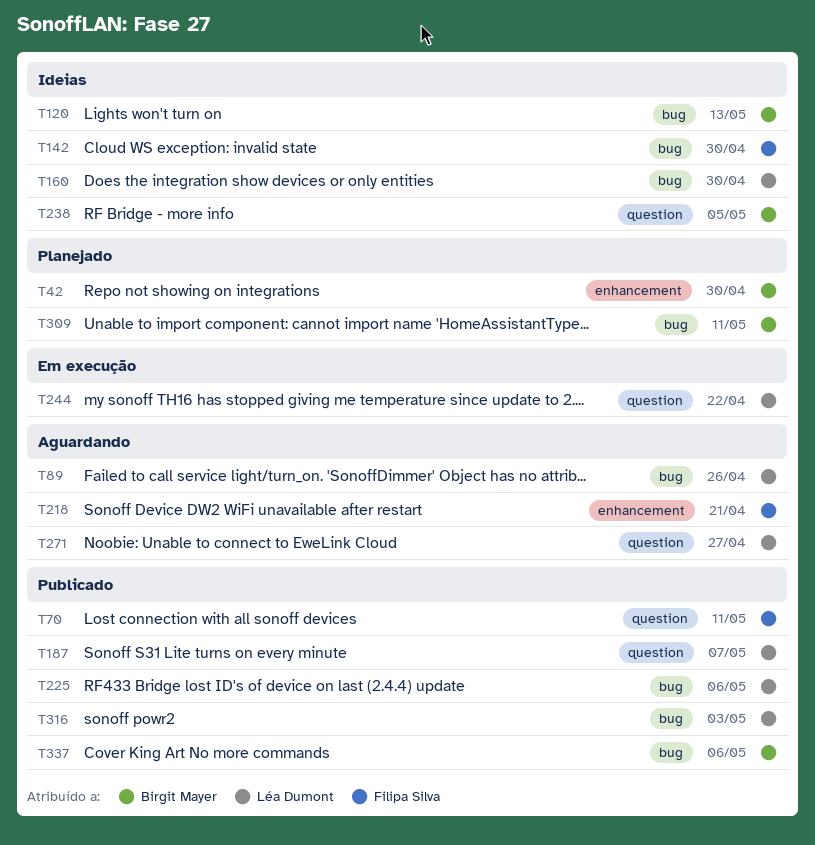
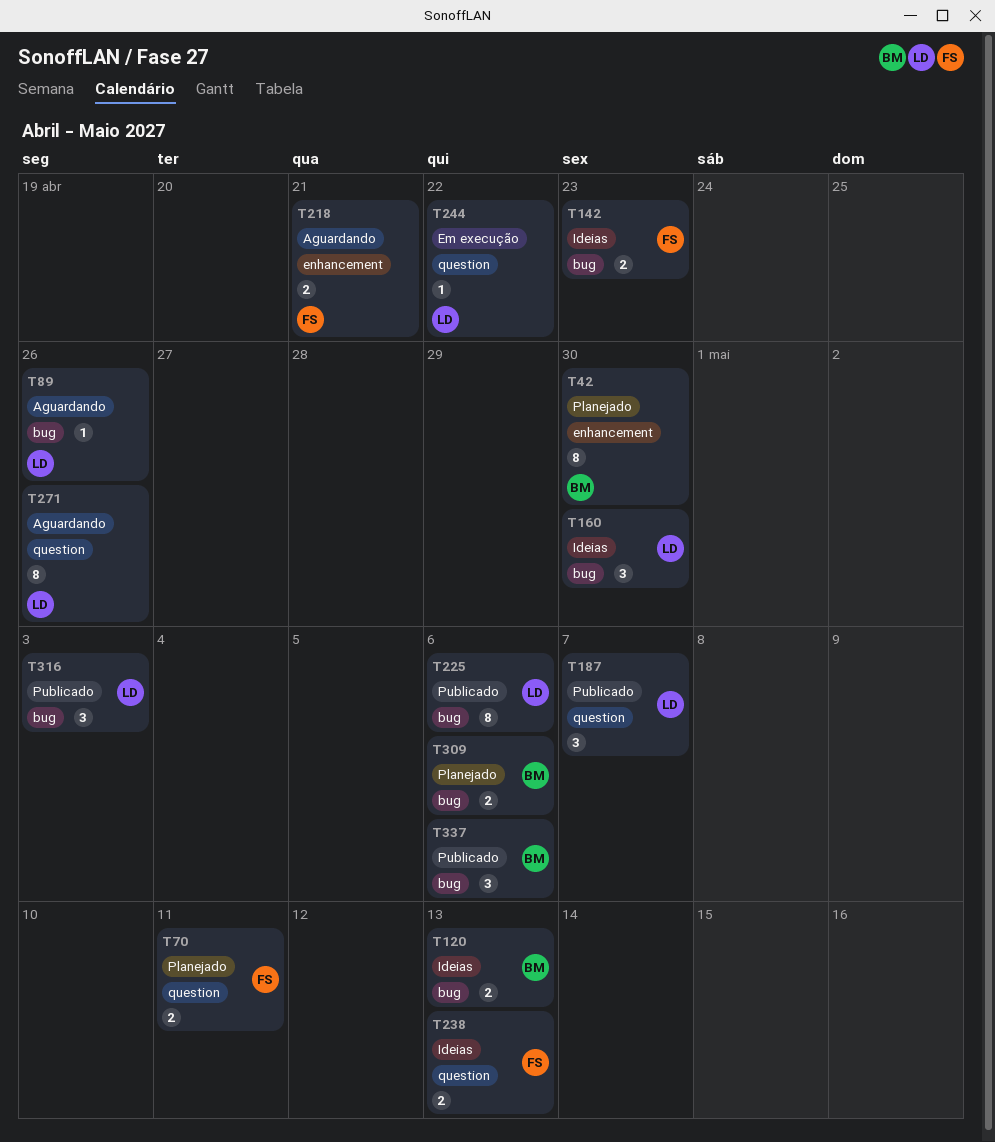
T70, status: Publicado -> Planejado
T142, due: Apr 30 -> Apr 23
T238, owner: Birgit Mayer -> Filipa Silva
T238, due: May 5 -> May 13
T271, due: Apr 27 -> Apr 26
T309, due: May 11 -> May 6

